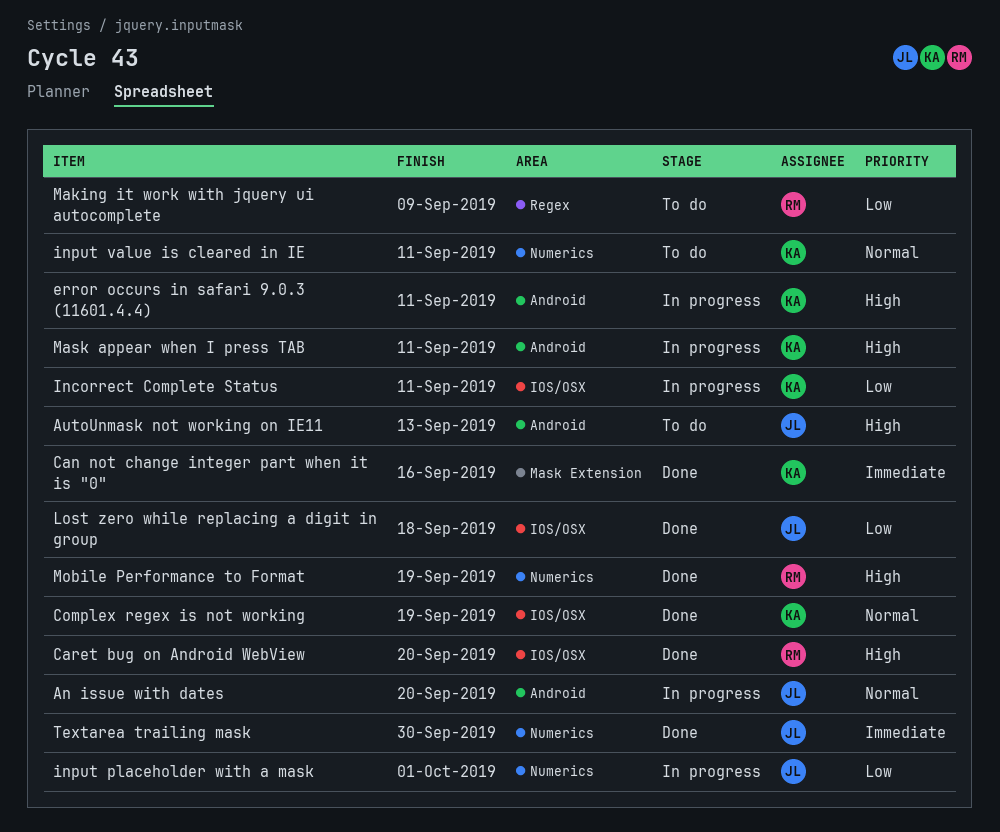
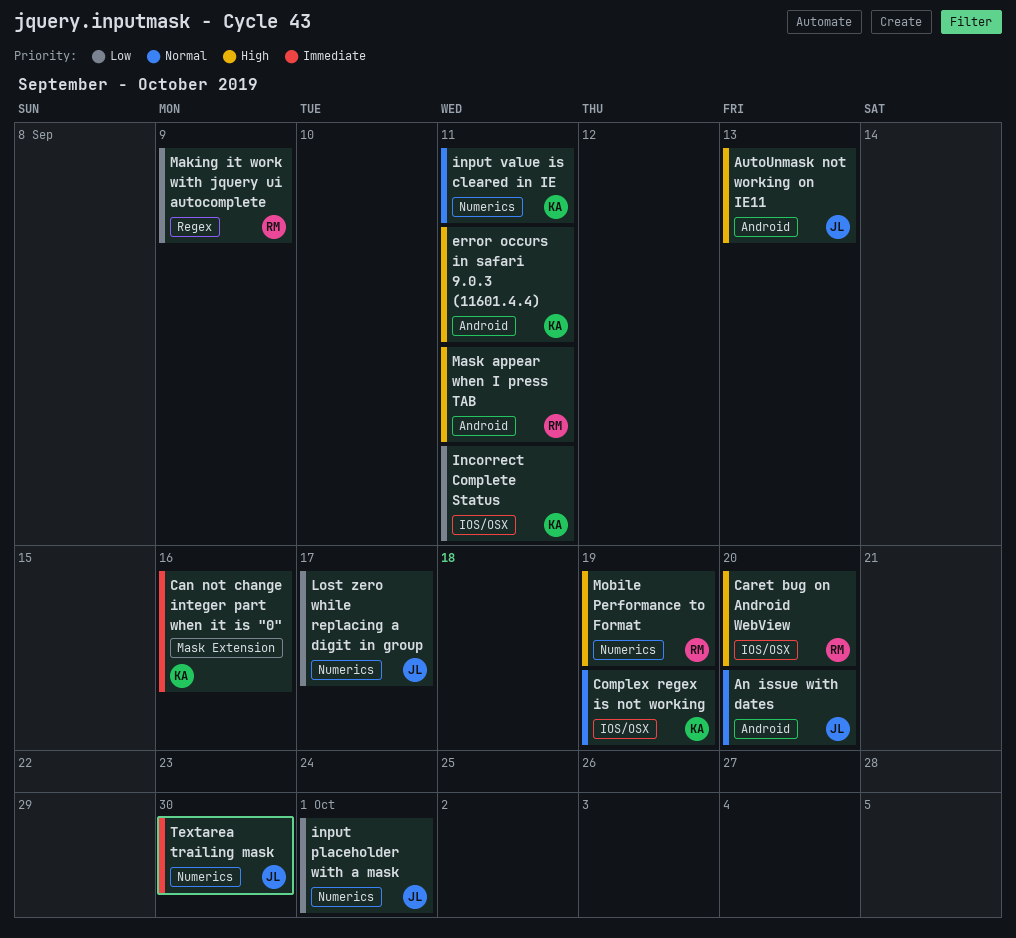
Lost zero while replacing a digit in group, label: IOS/OSX -> Numerics
Lost zero while replacing a digit in group, due: Sep 18 -> Sep 17
Mask appear when I press TAB, owner: KA -> RM

